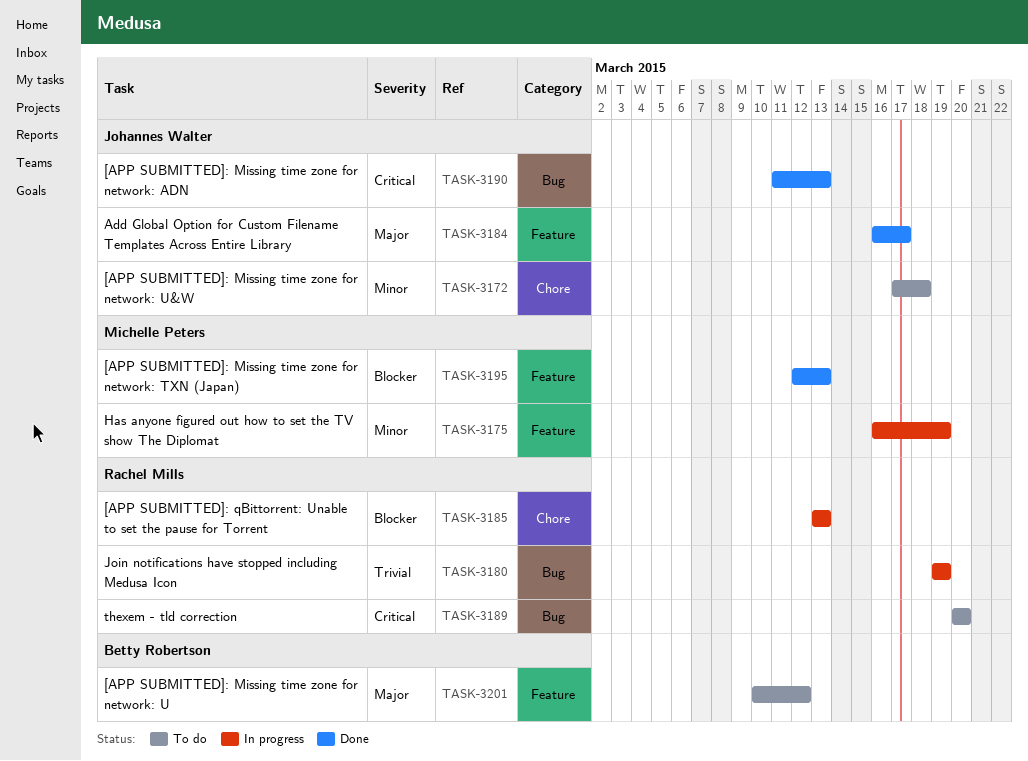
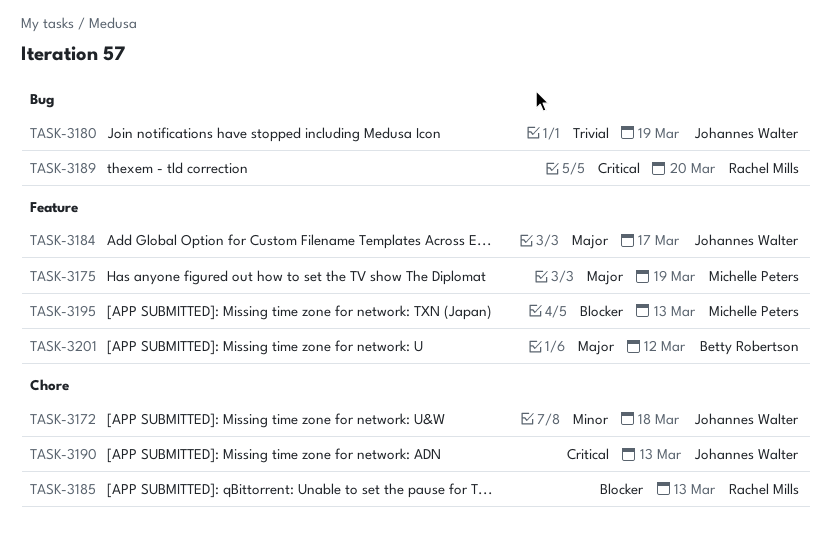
TASK-3175, priority: Minor -> Major
TASK-3180, owner: Rachel Mills -> Johannes Walter
TASK-3190, label: Bug -> Chore

